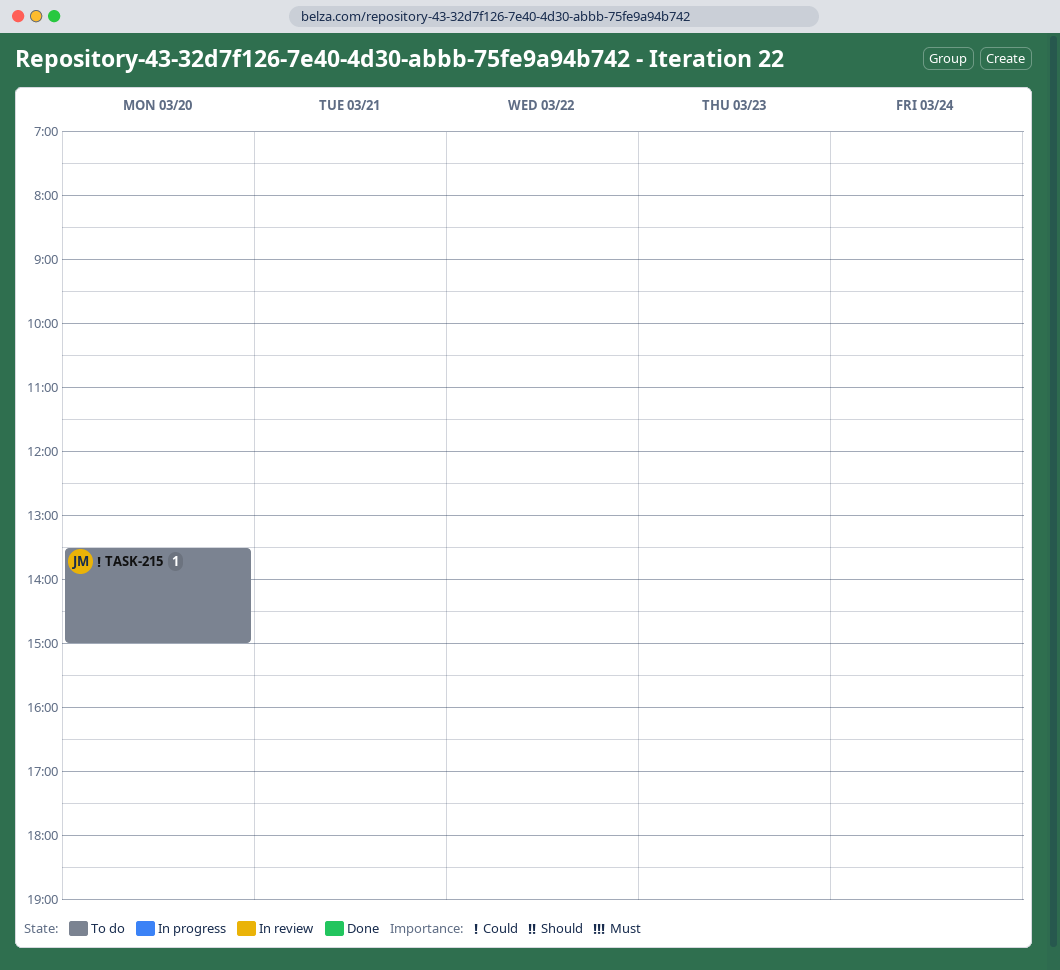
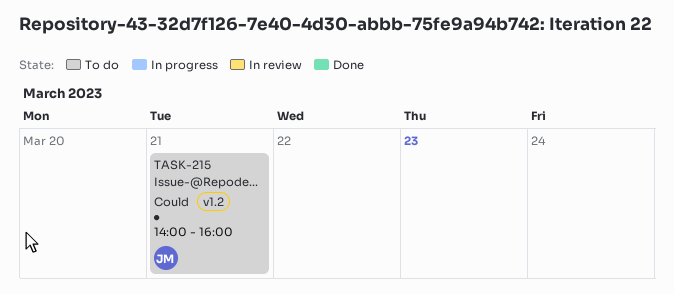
TASK-215, day: Mar 20 -> Mar 21
TASK-215, begins: 13:30 -> 14:00
TASK-215, ends: 15:00 -> 16:00

